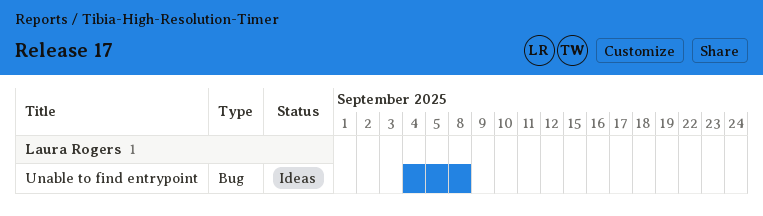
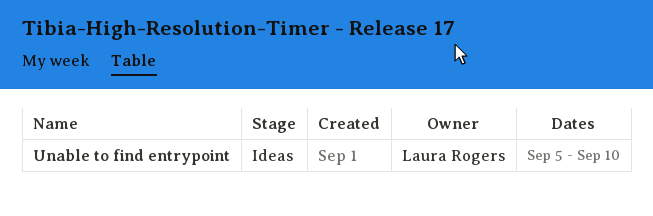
Unable to find entrypoint, start: Sep 4 -> Sep 5
Unable to find entrypoint, due: Sep 8 -> Sep 10

